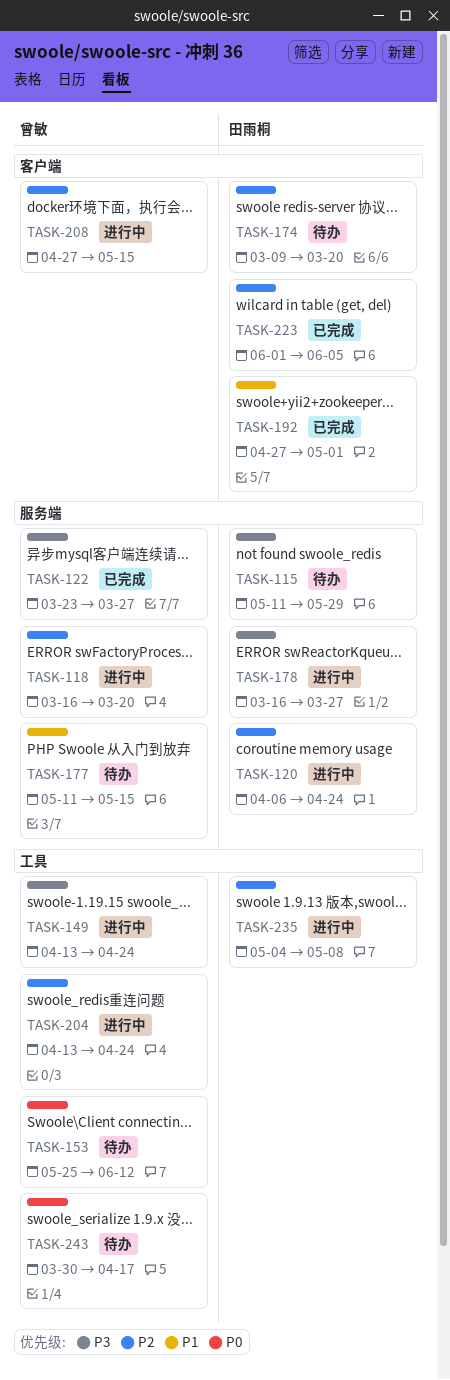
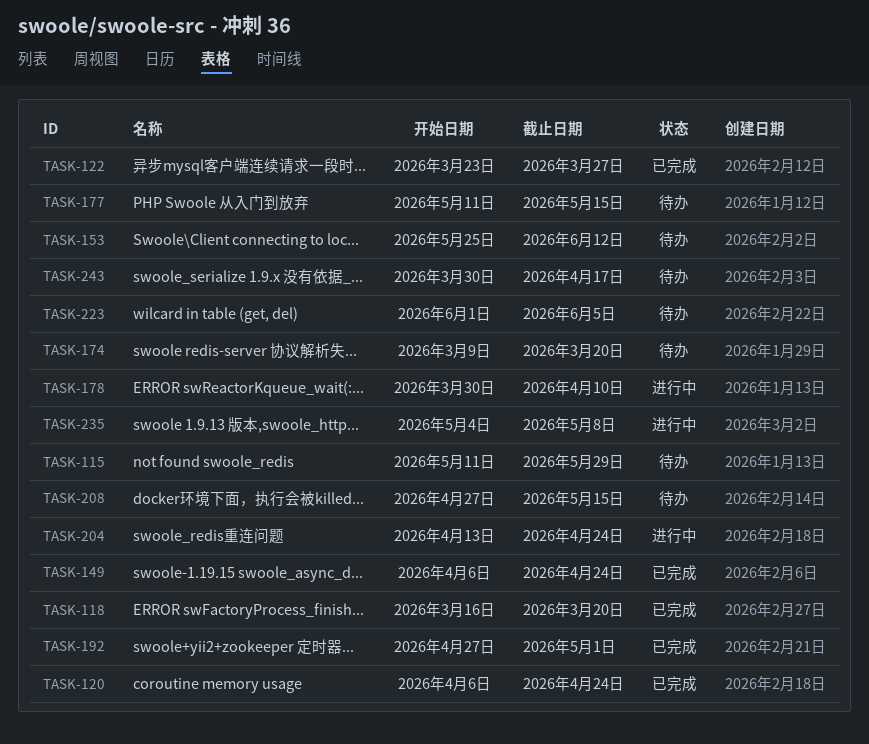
TASK-118, status: 进行中 -> 已完成
TASK-120, status: 进行中 -> 已完成
TASK-149, status: 进行中 -> 已完成
TASK-149, start: Apr 13 -> Apr 6
TASK-178, start: Mar 16 -> Mar 30
TASK-178, due: Mar 27 -> Apr 10
TASK-208, status: 进行中 -> 待办
TASK-223, status: 已完成 -> 待办

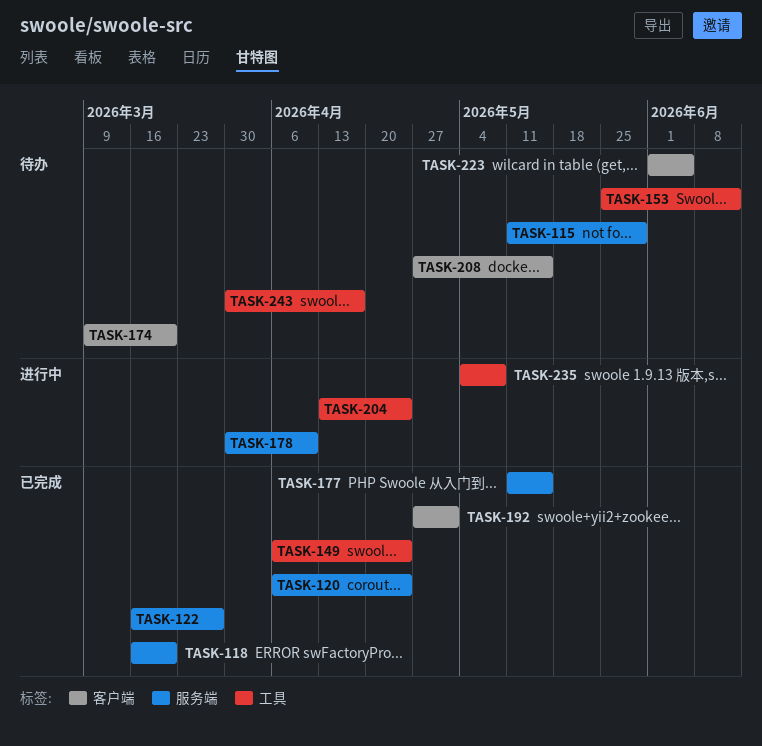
TASK-122, start: Mar 23 -> Mar 16
TASK-177, status: 待办 -> 已完成

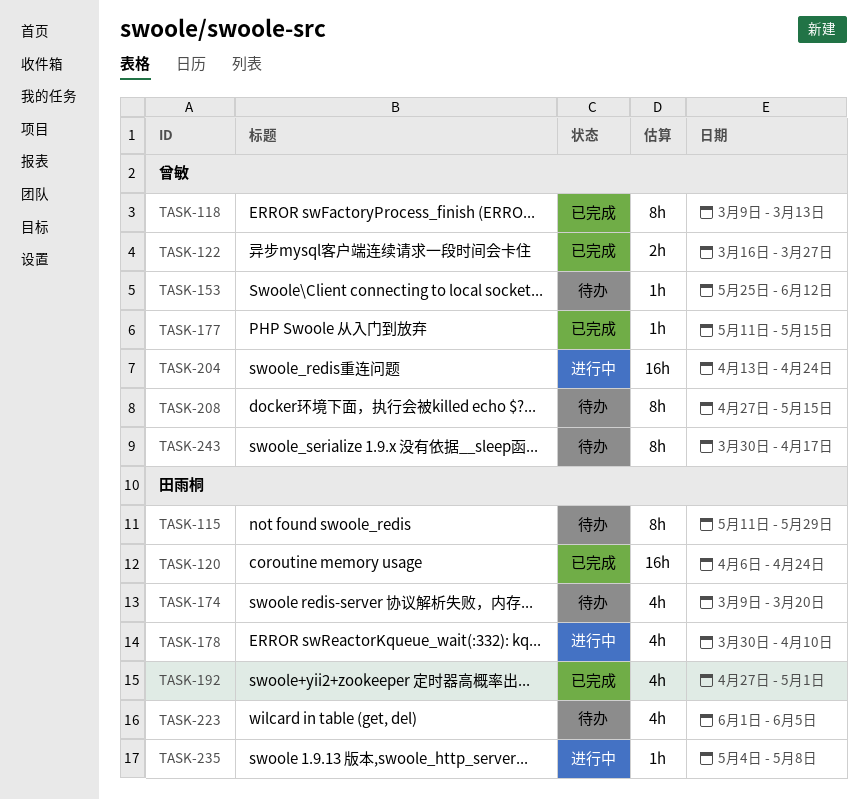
TASK-118, start: Mar 16 -> Mar 9
TASK-118, due: Mar 20 -> Mar 13
TASK-149: present -> none

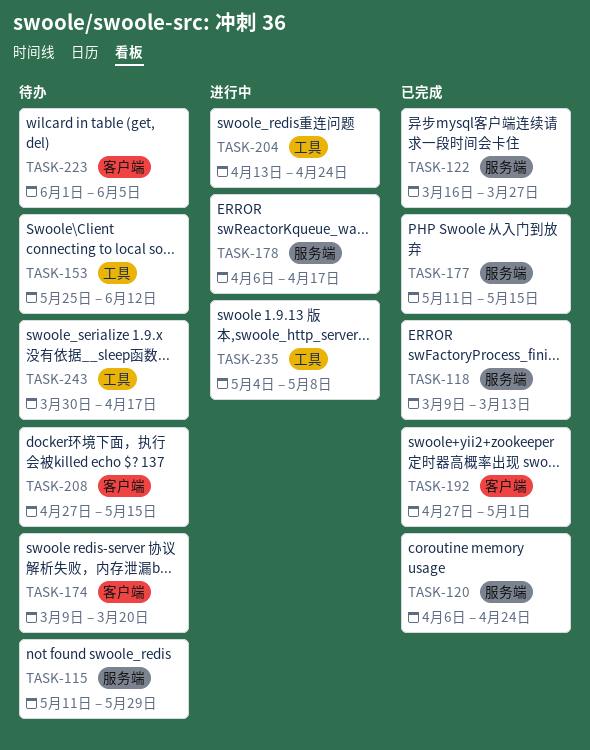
TASK-178, start: Mar 30 -> Apr 6
TASK-178, due: Apr 10 -> Apr 17

